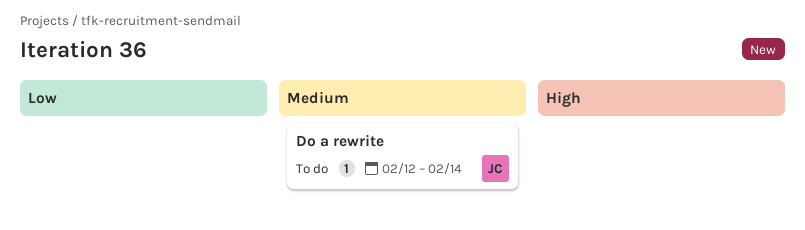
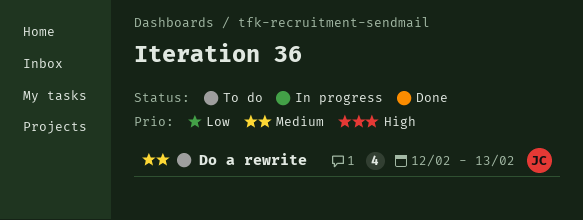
Do a rewrite, estimate: 1 -> 4
Do a rewrite, due: Feb 14 -> Feb 13

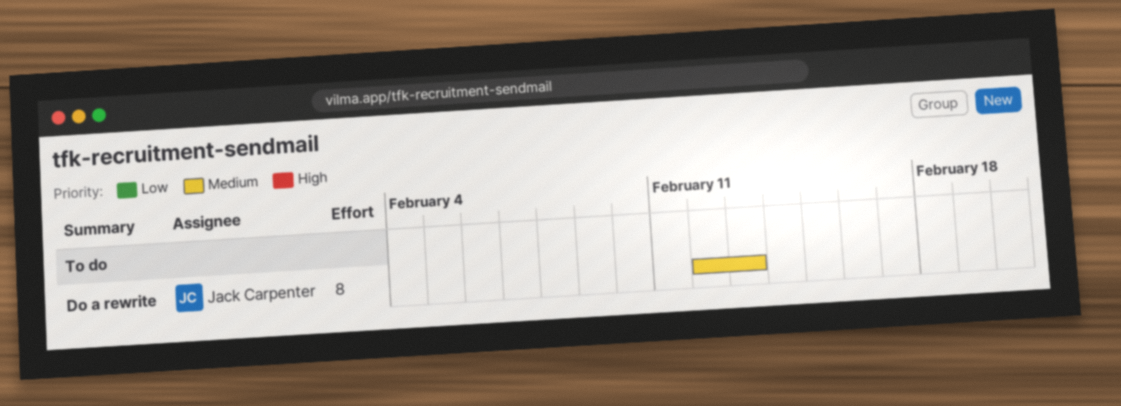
Do a rewrite, estimate: 4 -> 8

